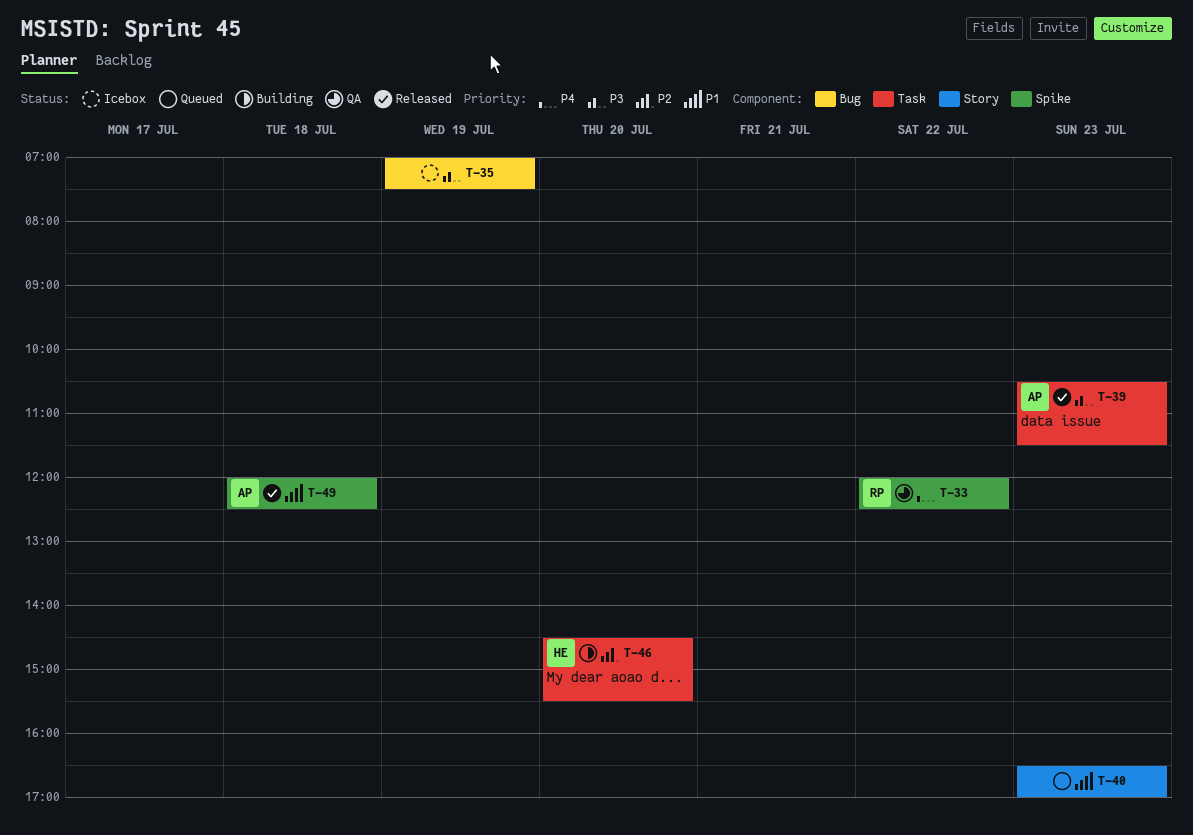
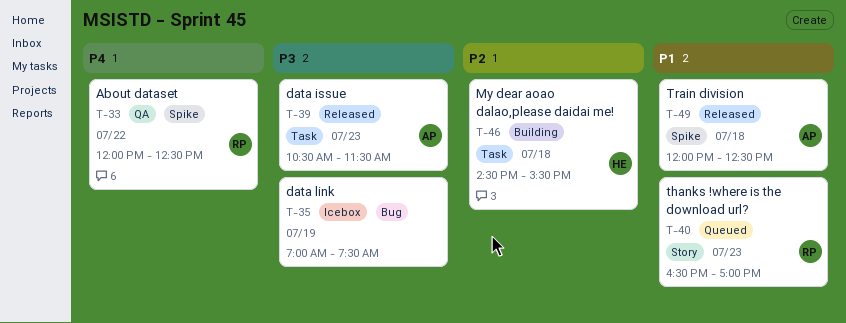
T-40, owner: none -> RP
T-46, day: Jul 20 -> Jul 18

